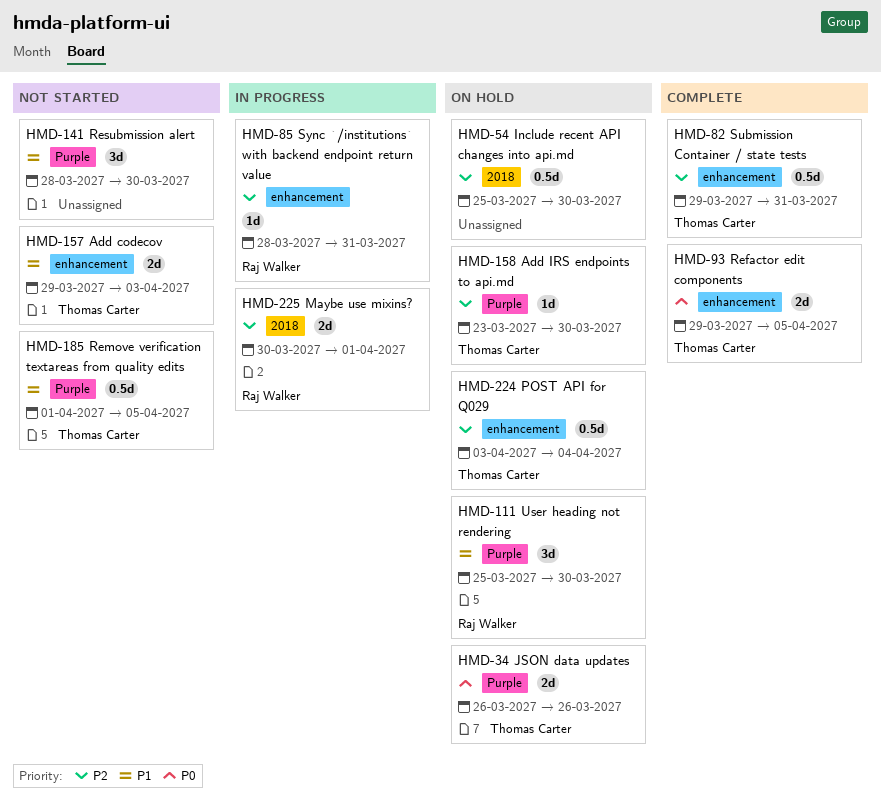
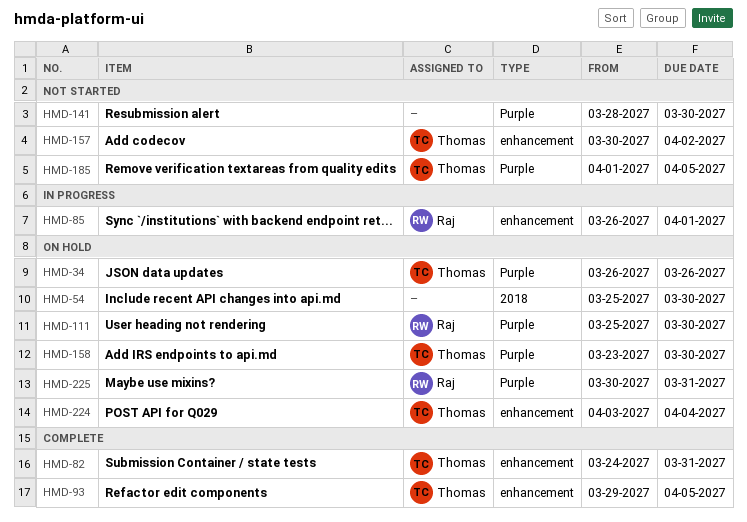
HMD-82, start: Mar 29 -> Mar 24
HMD-85, start: Mar 28 -> Mar 26
HMD-85, due: Mar 31 -> Apr 1
HMD-157, start: Mar 29 -> Mar 30
HMD-157, due: Apr 3 -> Apr 2
HMD-225, status: In progress -> On hold
HMD-225, label: 2018 -> Purple
HMD-225, due: Apr 1 -> Mar 31

